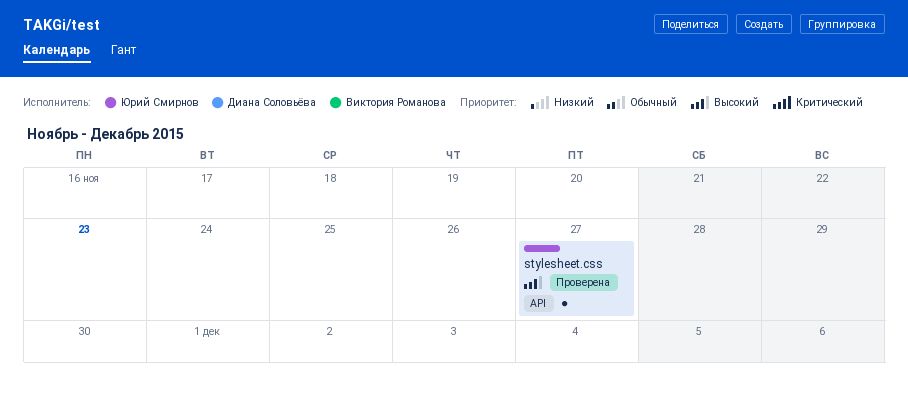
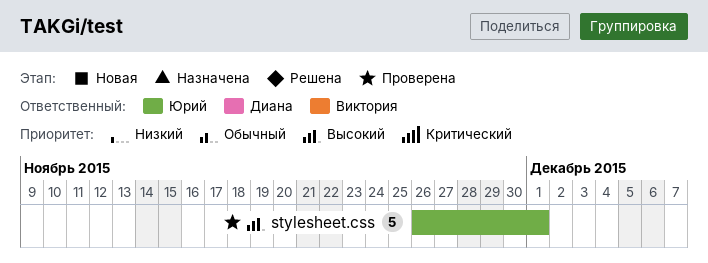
stylesheet.css, estimate: 1 -> 5
stylesheet.css, due: Nov 27 -> Dec 1

